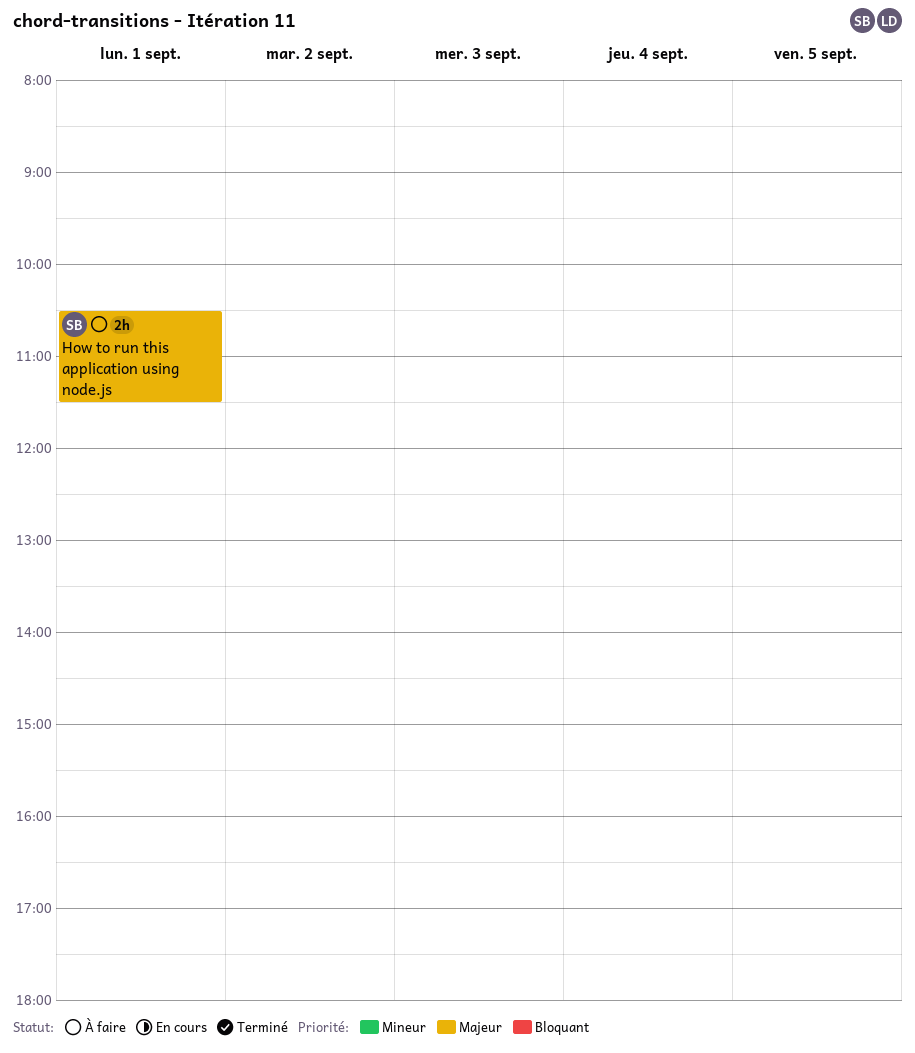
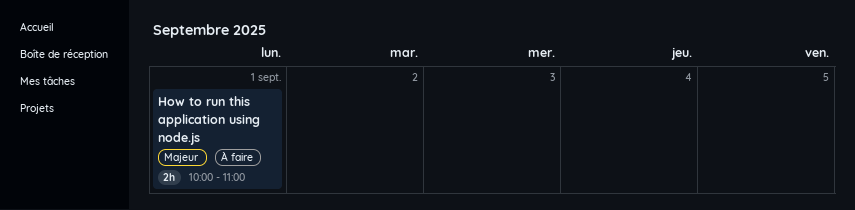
How to run this application using node.js, begins: 10:30 -> 10:00
How to run this application using node.js, ends: 11:30 -> 11:00

